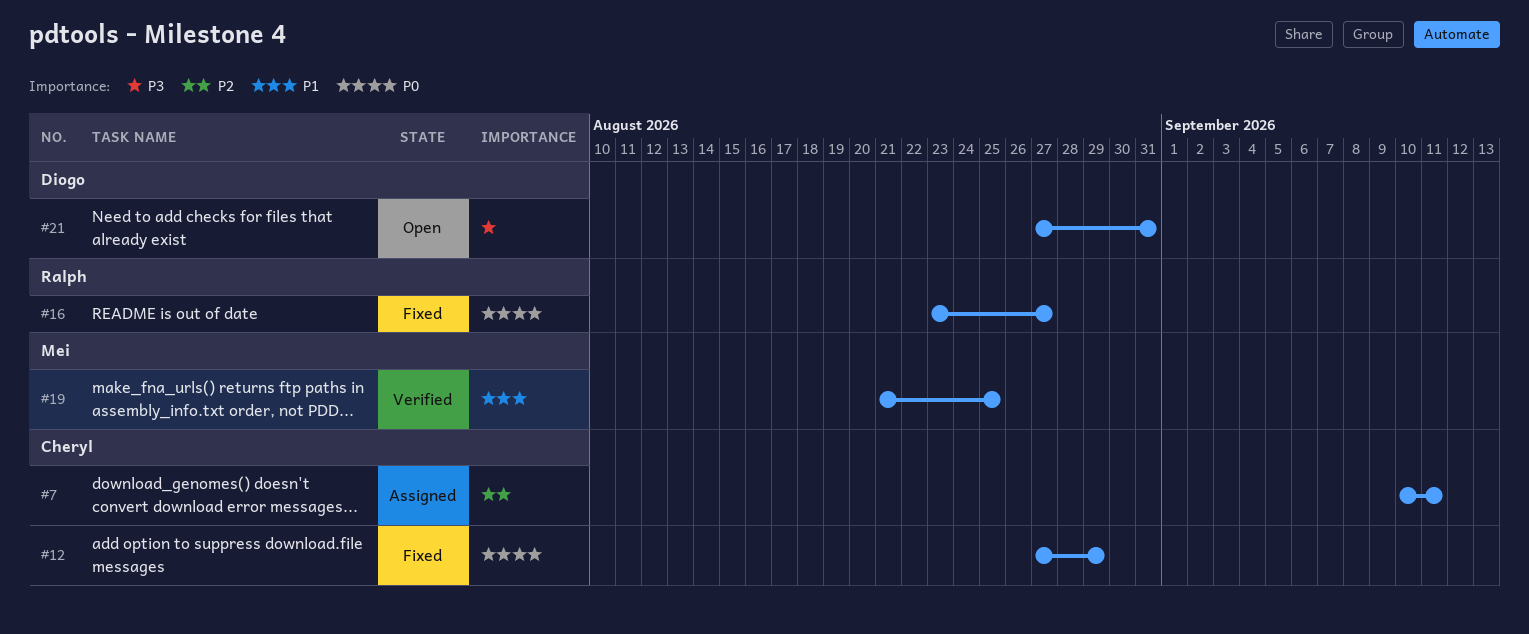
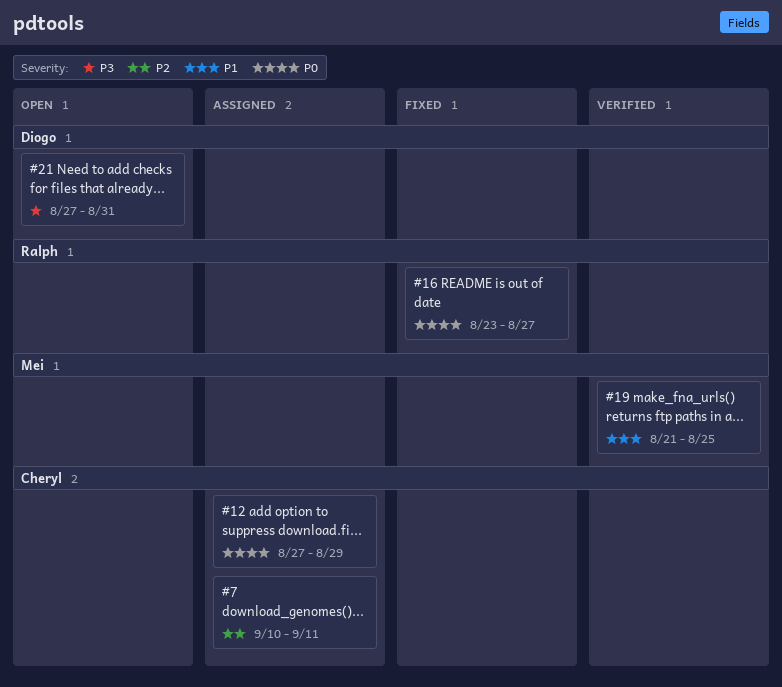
#12, status: Fixed -> Assigned

